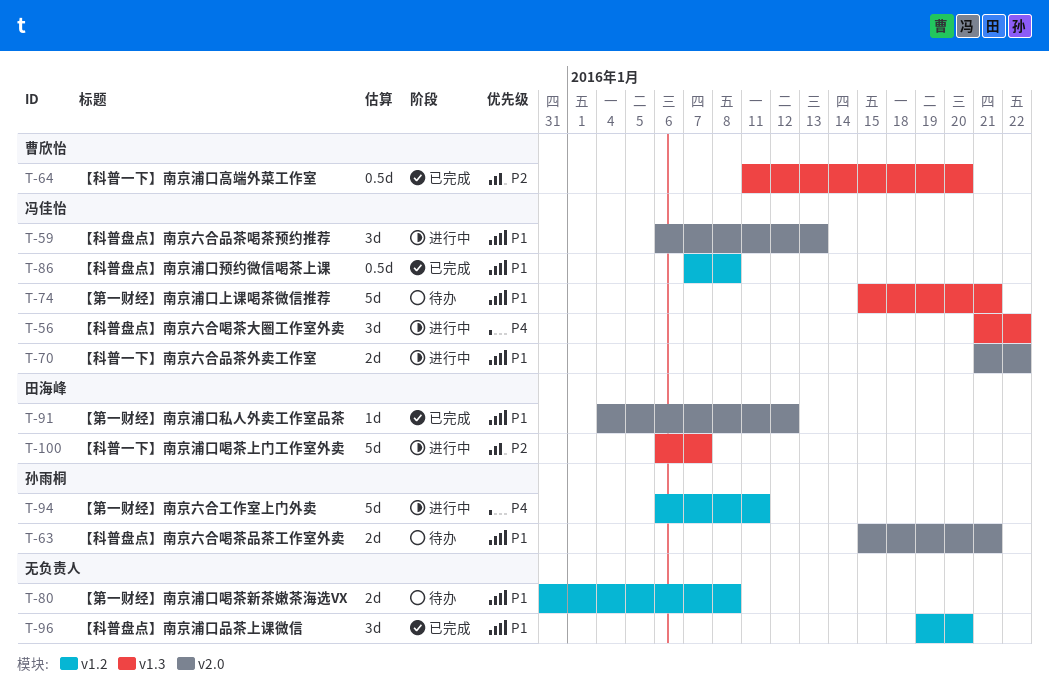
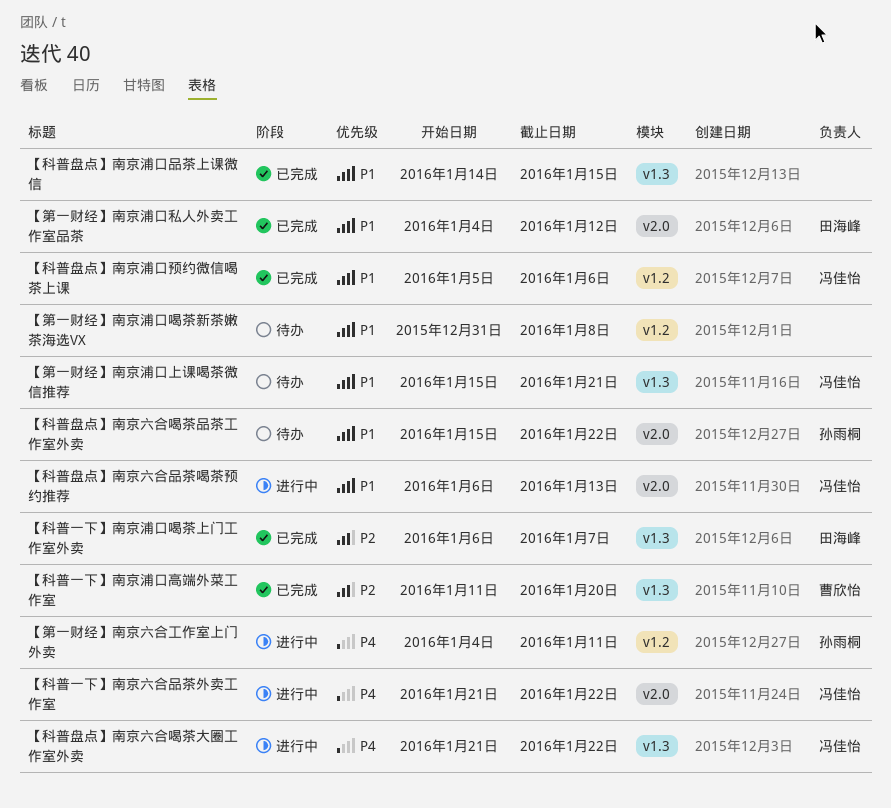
【科普一下】南京六合品茶外卖工作室, priority: P1 -> P4
【科普一下】南京浦口喝茶上门工作室外卖, status: 进行中 -> 已完成
【科普盘点】南京六合喝茶品茶工作室外卖, due: Jan 21 -> Jan 22
【科普盘点】南京浦口品茶上课微信, label: v1.2 -> v1.3
【科普盘点】南京浦口品茶上课微信, start: Jan 19 -> Jan 14
【科普盘点】南京浦口品茶上课微信, due: Jan 20 -> Jan 15
【科普盘点】南京浦口预约微信喝茶上课, start: Jan 7 -> Jan 5
【科普盘点】南京浦口预约微信喝茶上课, due: Jan 8 -> Jan 6
【第一财经】南京六合工作室上门外卖, start: Jan 6 -> Jan 4

